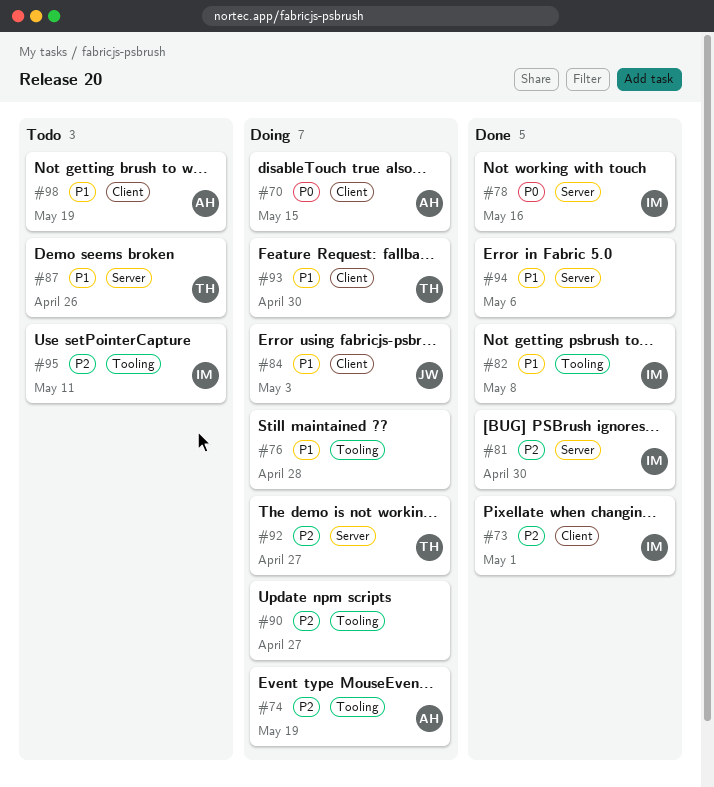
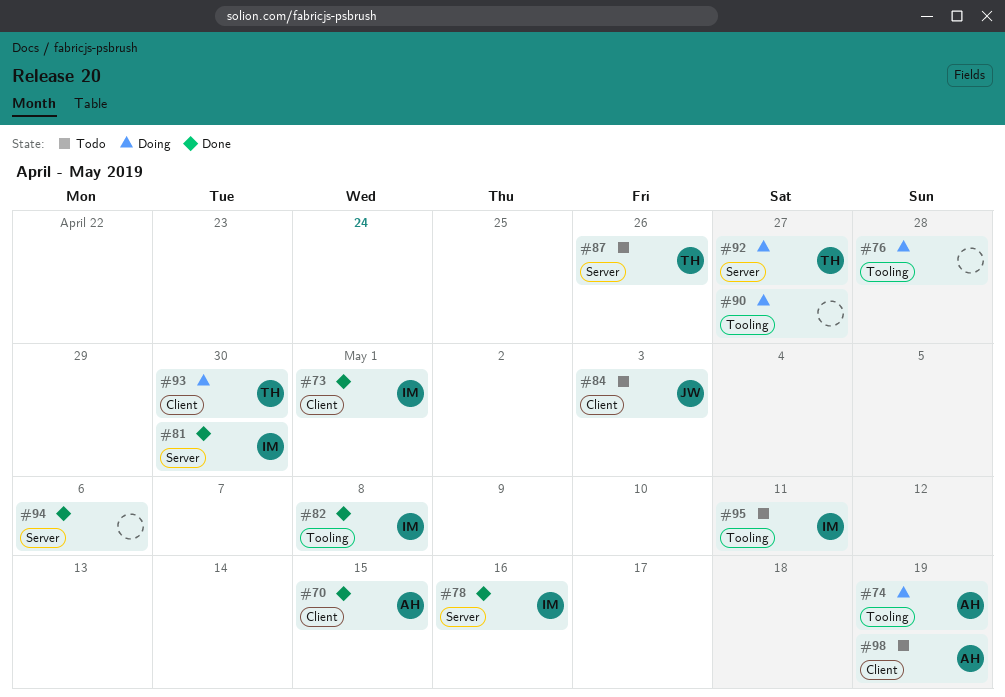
#70, status: Doing -> Done
#84, status: Doing -> Todo

